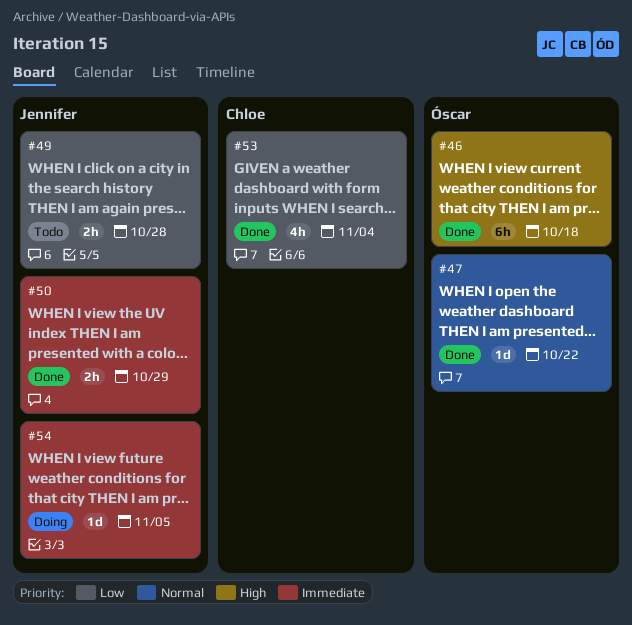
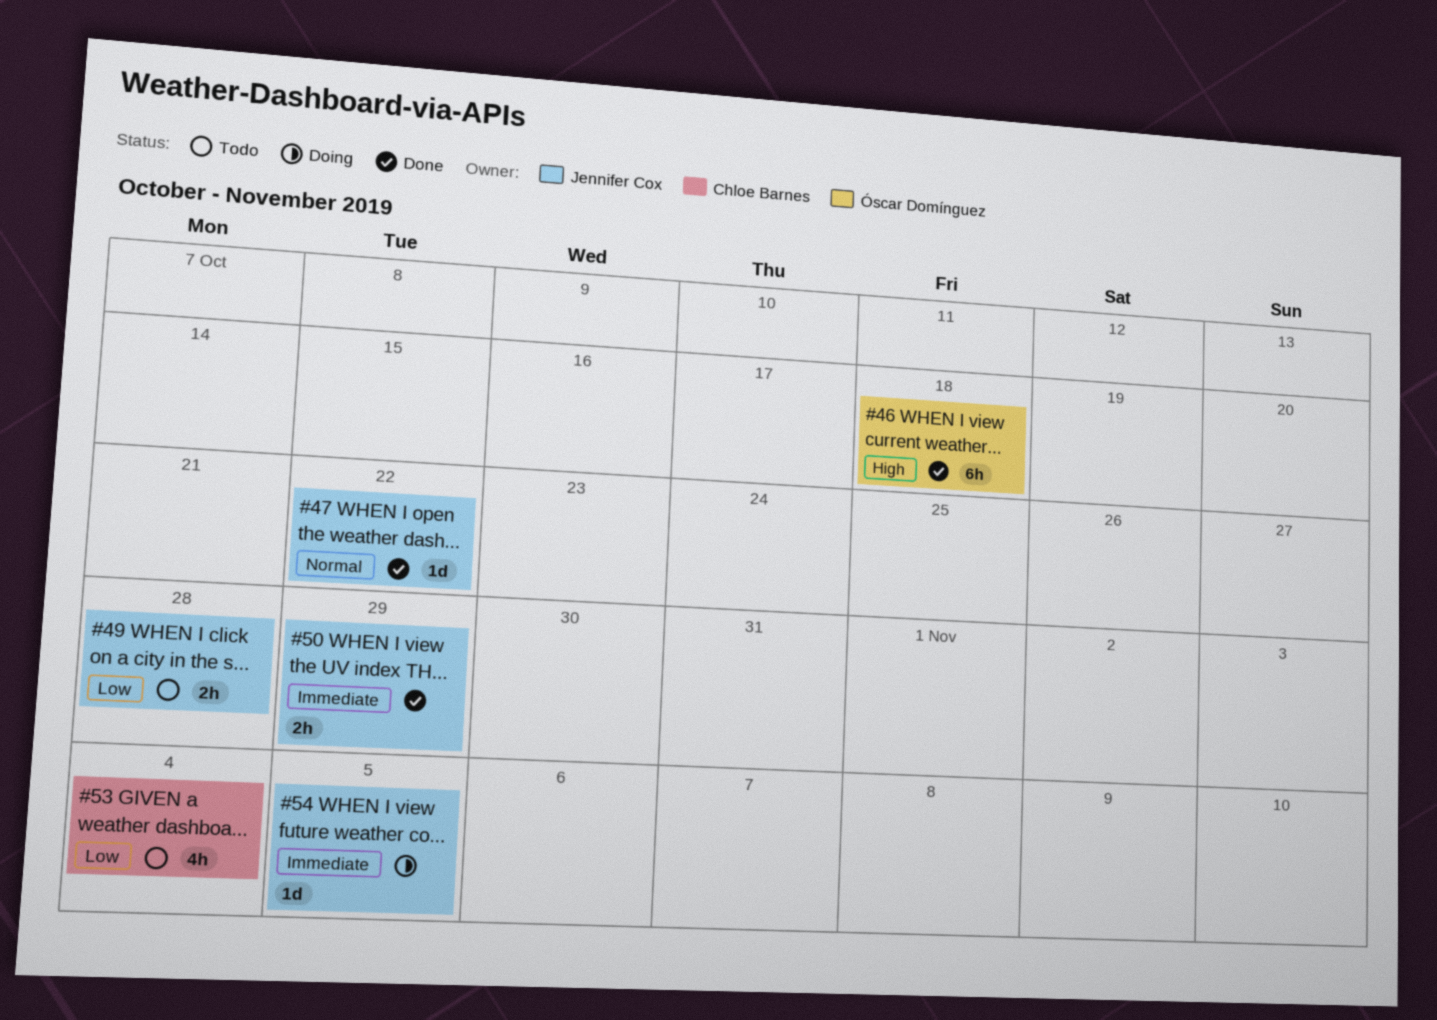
#47, owner: Óscar Domínguez -> Jennifer Cox
#53, status: Done -> Todo

